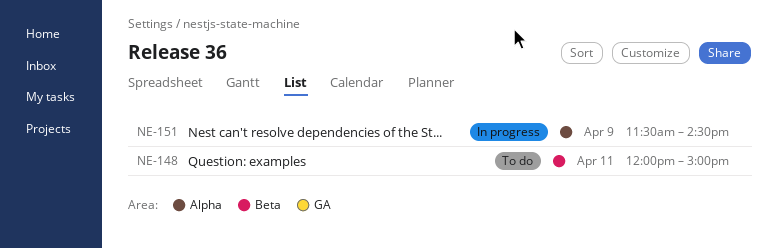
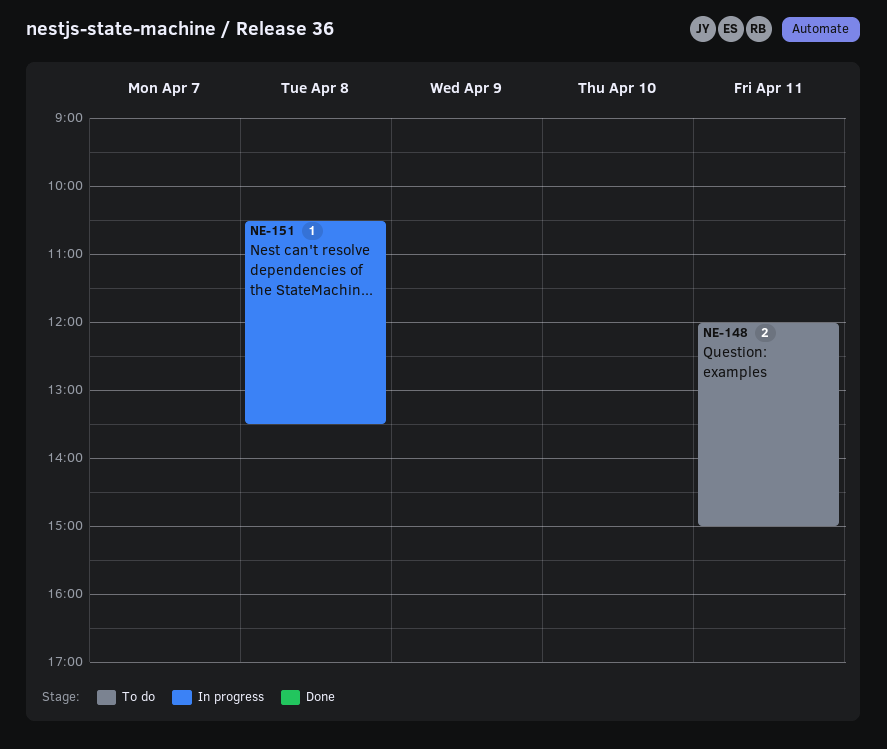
NE-151, day: Apr 9 -> Apr 8
NE-151, begins: 11:30 -> 10:30
NE-151, ends: 14:30 -> 13:30

